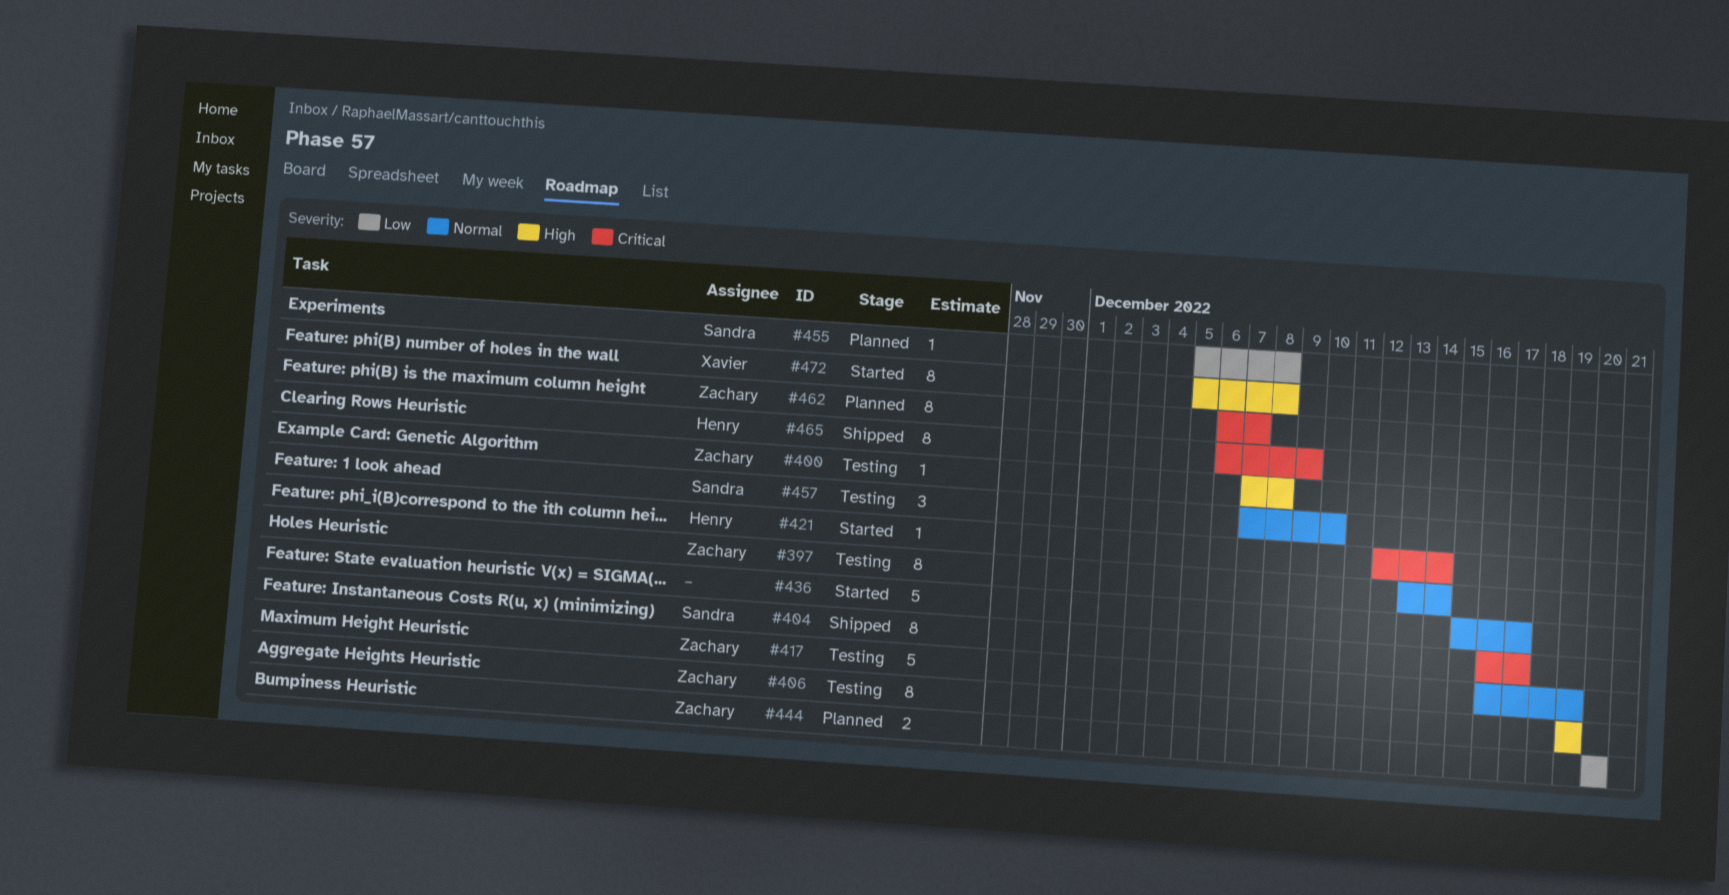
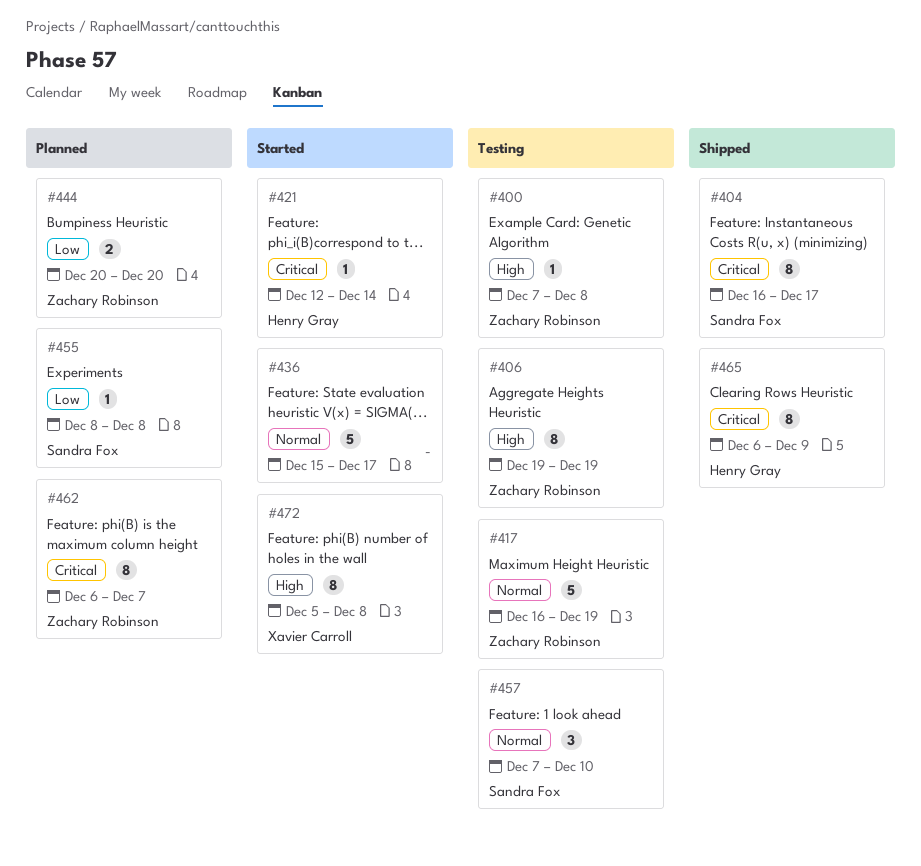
#397: present -> none
#455, start: Dec 5 -> Dec 8

